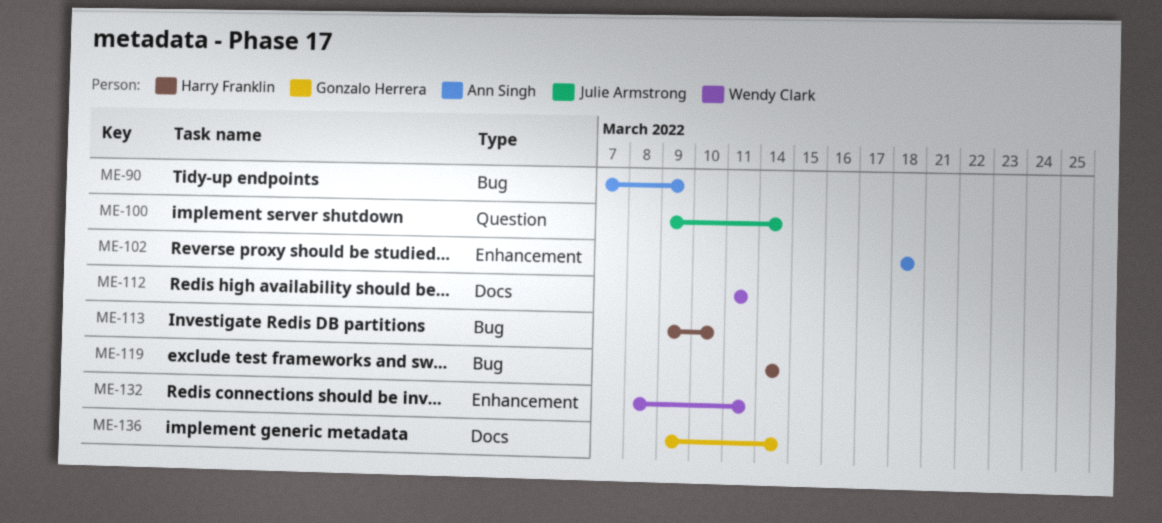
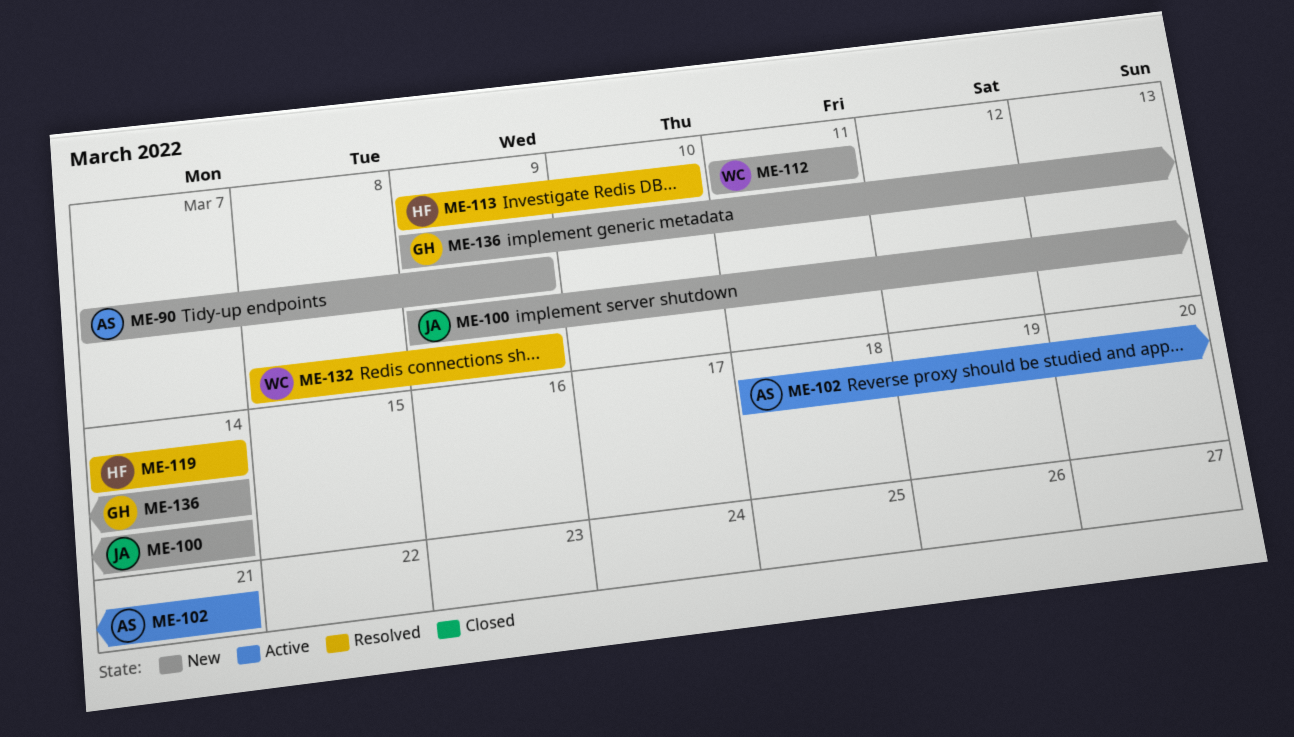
ME-102, due: Mar 18 -> Mar 21
ME-132, due: Mar 11 -> Mar 9

